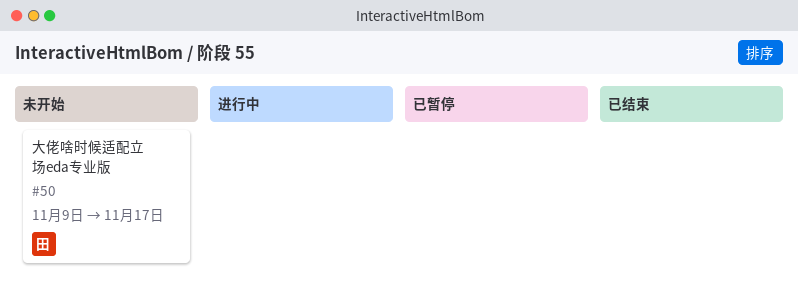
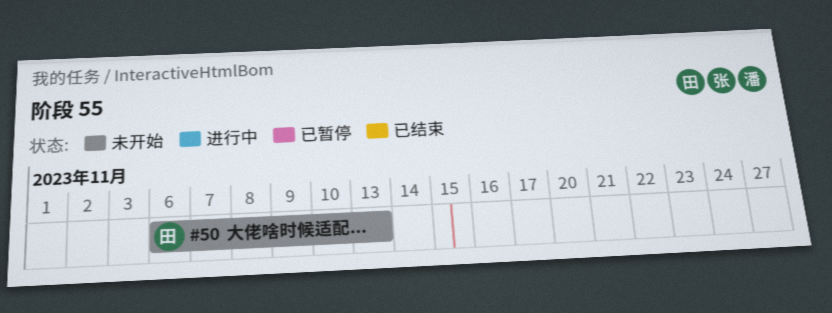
#50, start: Nov 9 -> Nov 6
#50, due: Nov 17 -> Nov 13

